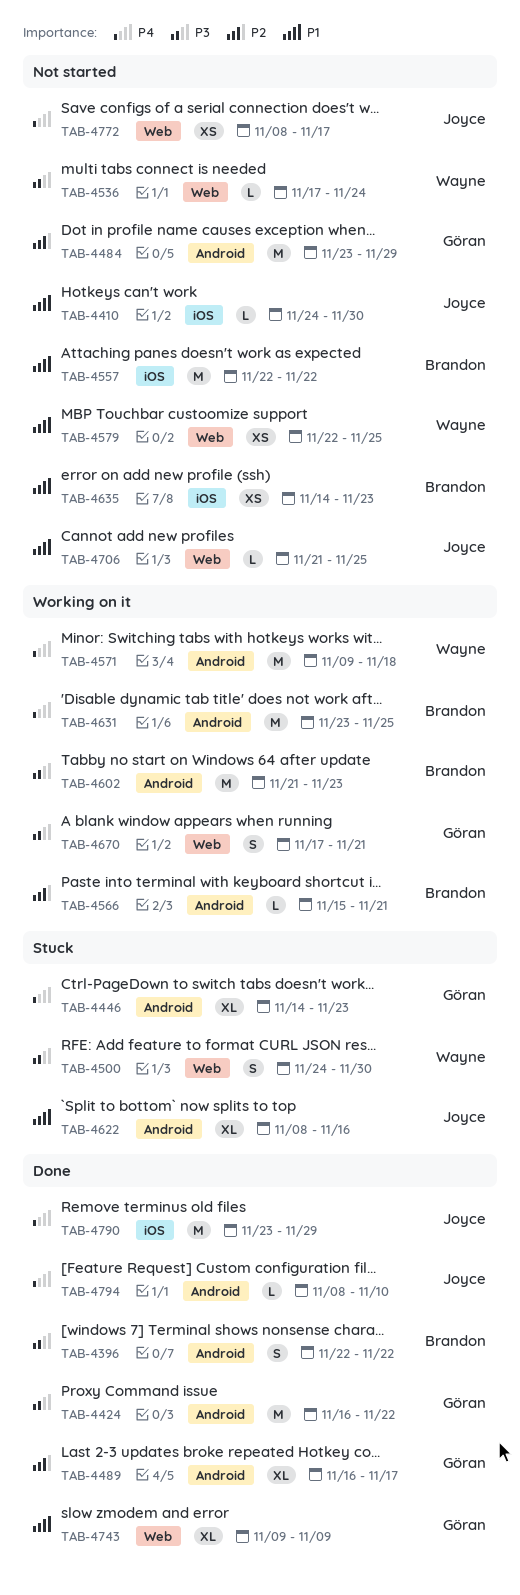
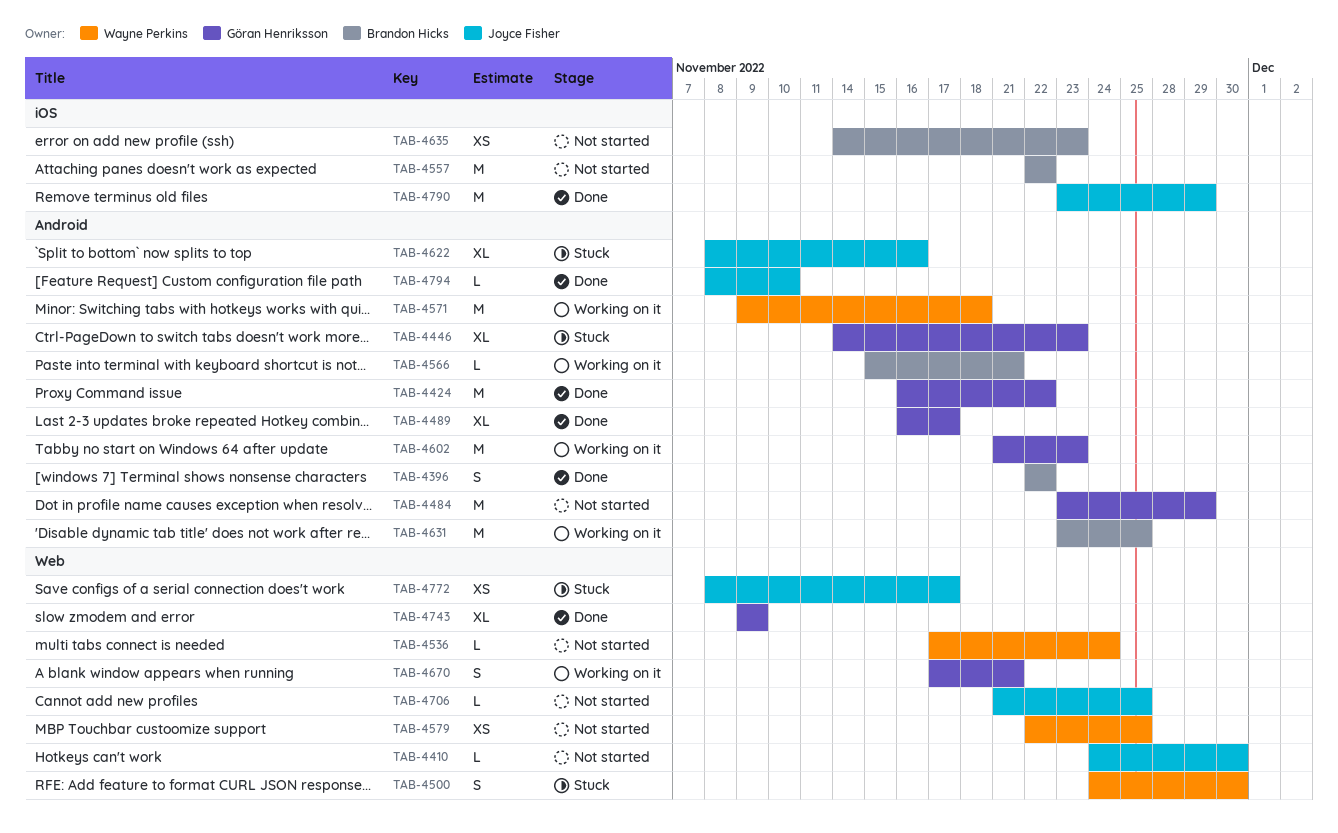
TAB-4410, label: iOS -> Web
TAB-4602, owner: Brandon Hicks -> Göran Henriksson
TAB-4772, status: Not started -> Stuck

